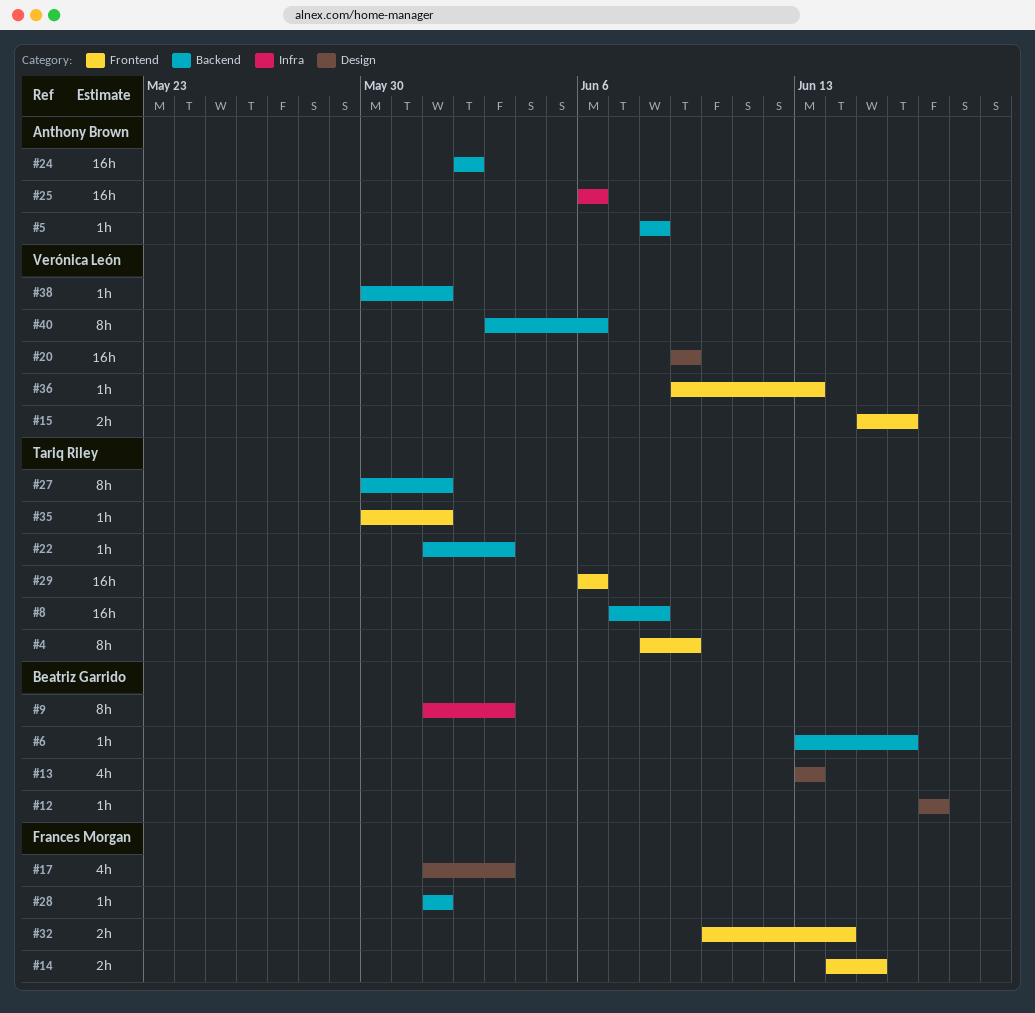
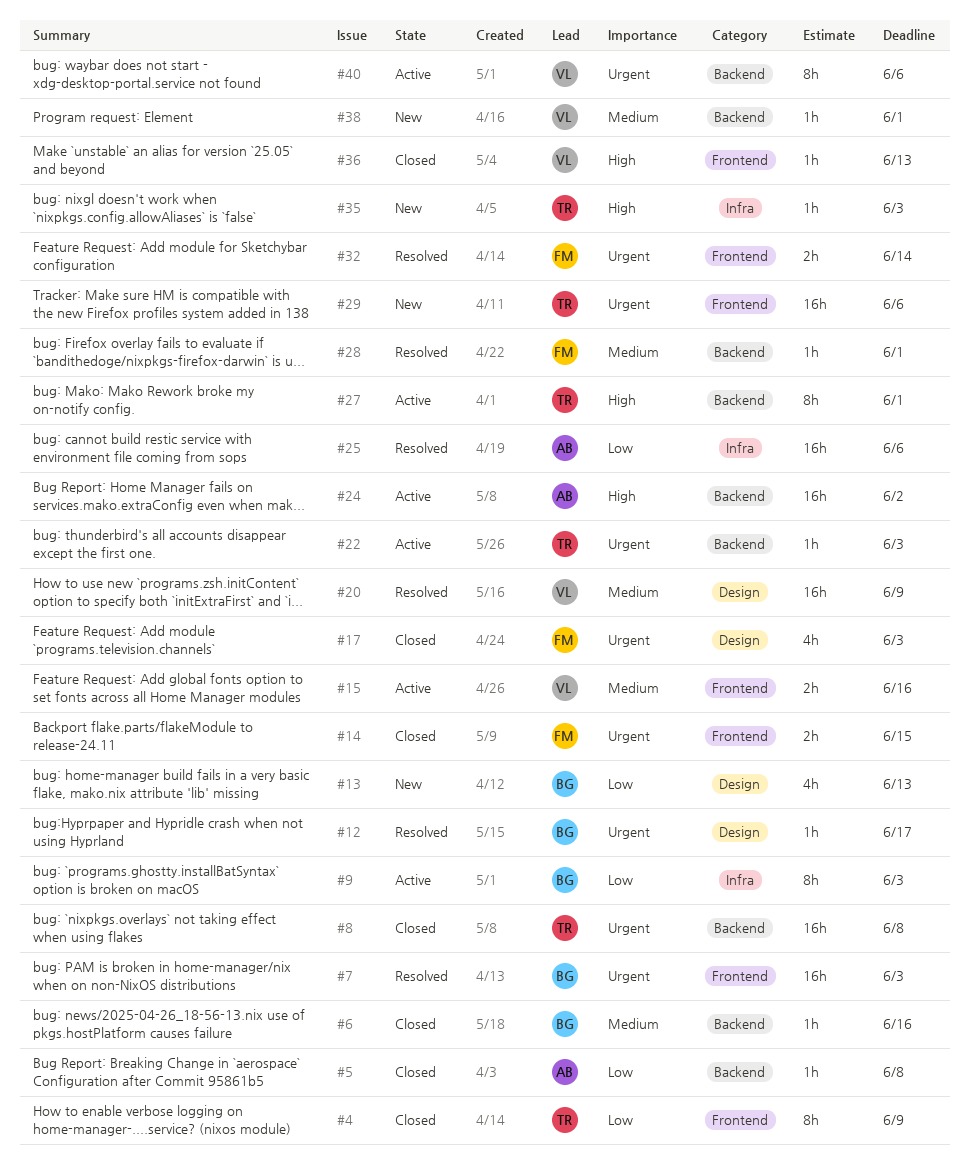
#7: none -> present
#35, label: Frontend -> Infra
#35, due: Jun 1 -> Jun 3

